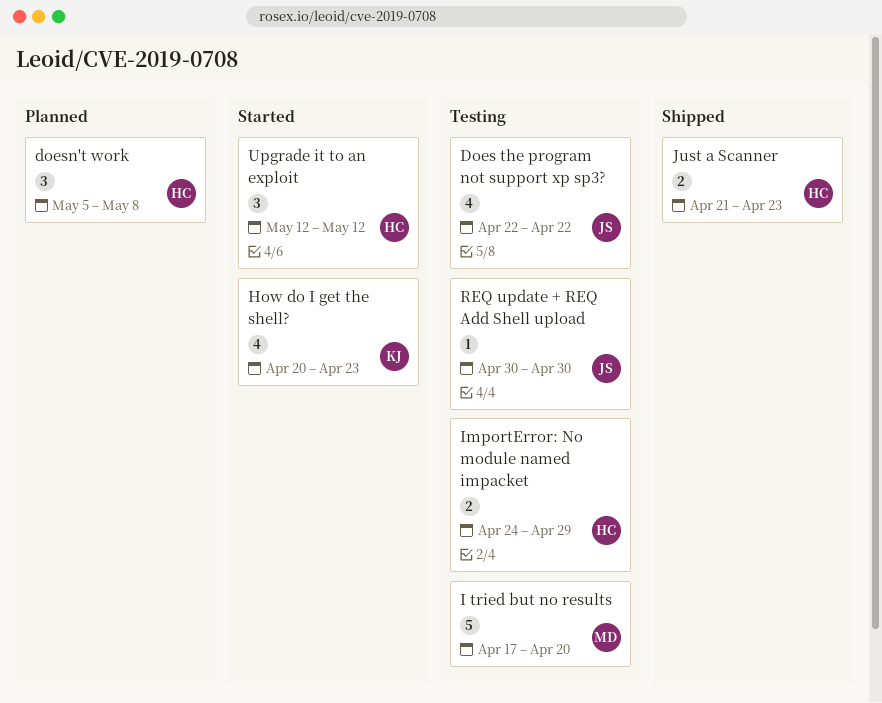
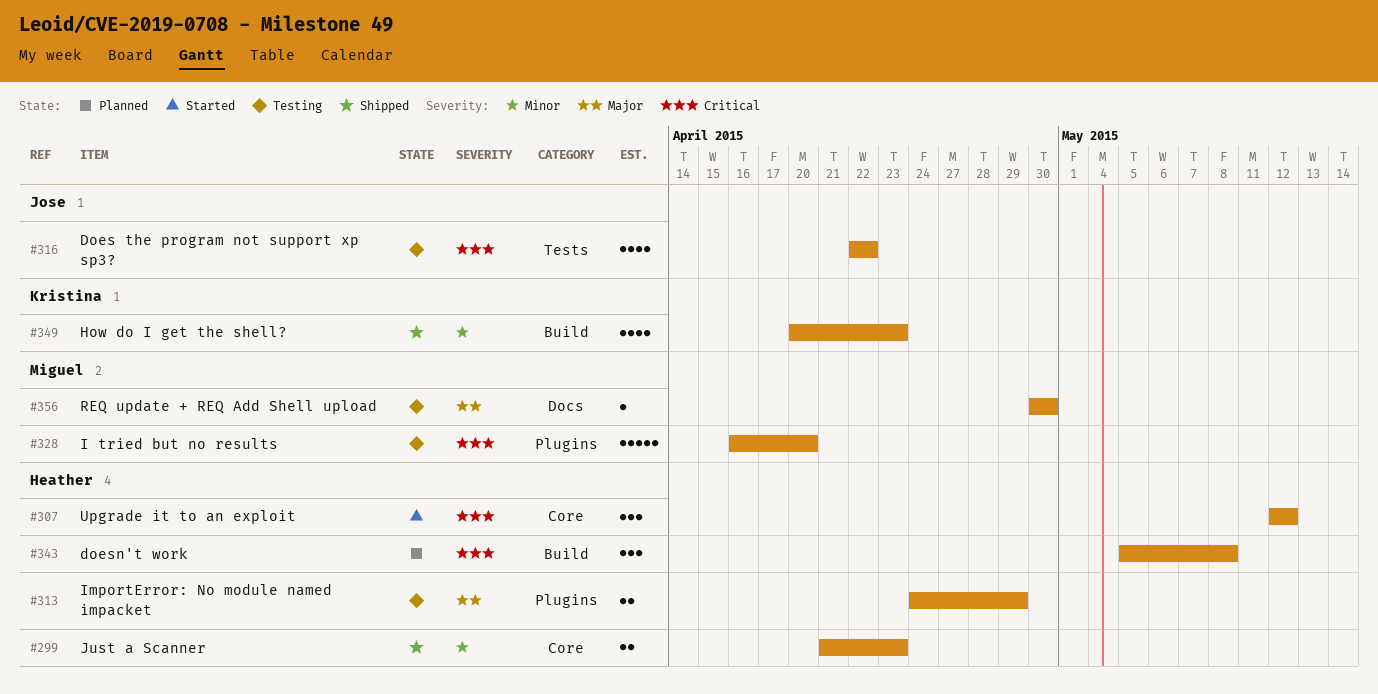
How do I get the shell?, status: Started -> Shipped
I tried but no results, start: Apr 17 -> Apr 16
REQ update + REQ Add Shell upload, owner: Jose -> Miguel

